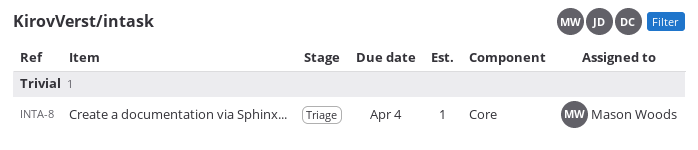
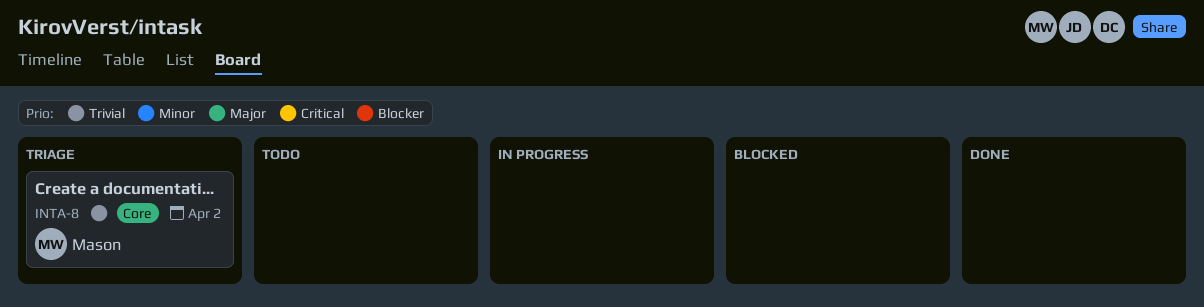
INTA-8, due: Apr 4 -> Apr 2

